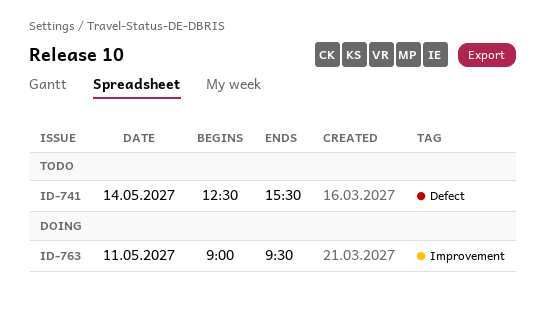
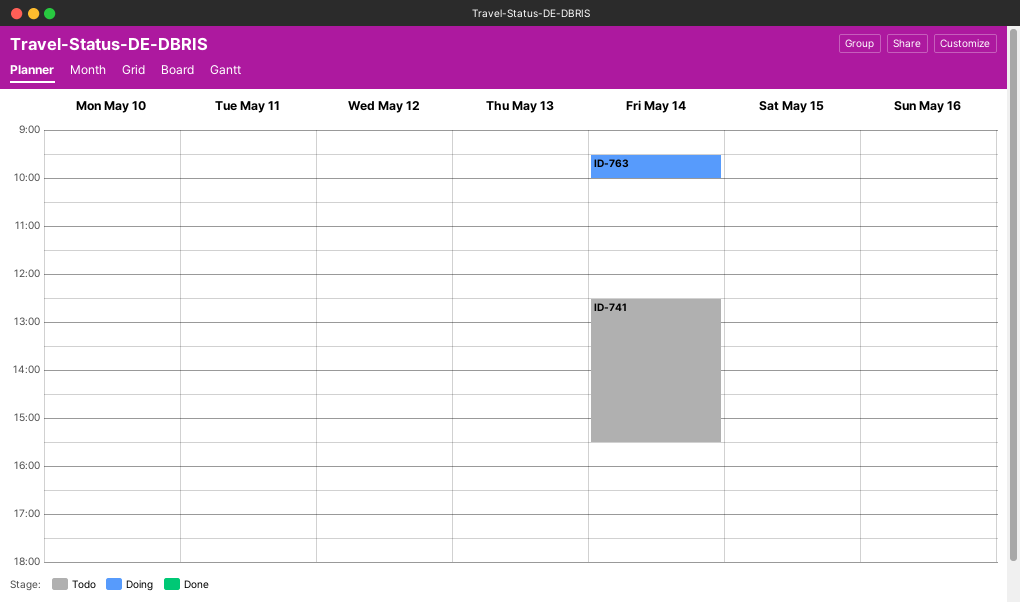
ID-763, day: May 11 -> May 14
ID-763, begins: 09:00 -> 09:30
ID-763, ends: 09:30 -> 10:00

